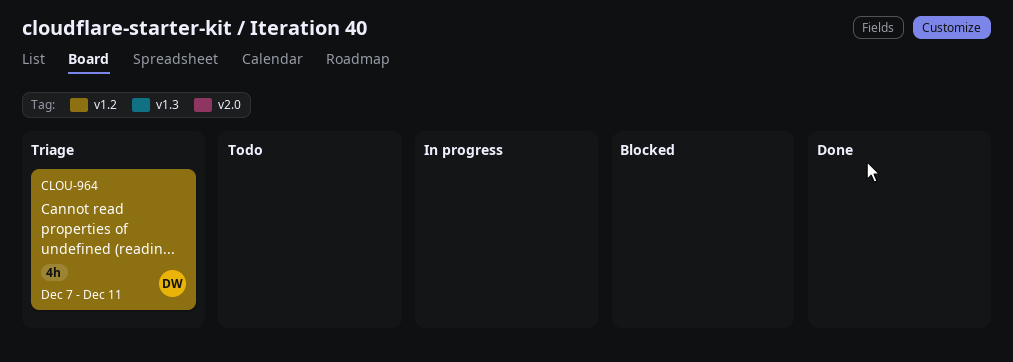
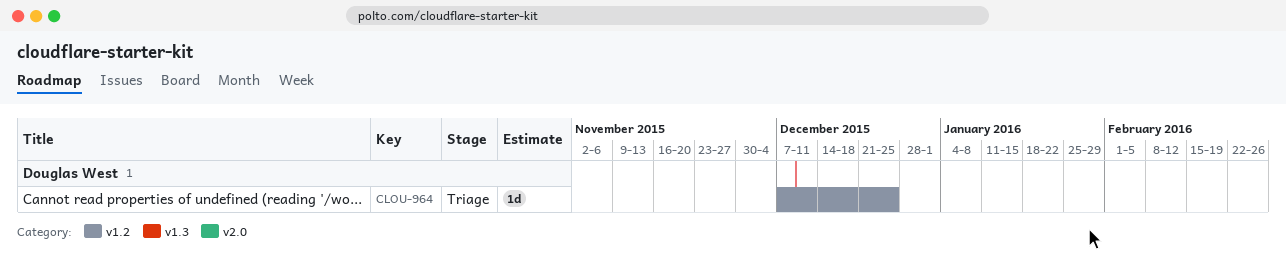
CLOU-964, estimate: 4h -> 1d
CLOU-964, due: Dec 11 -> Dec 25

